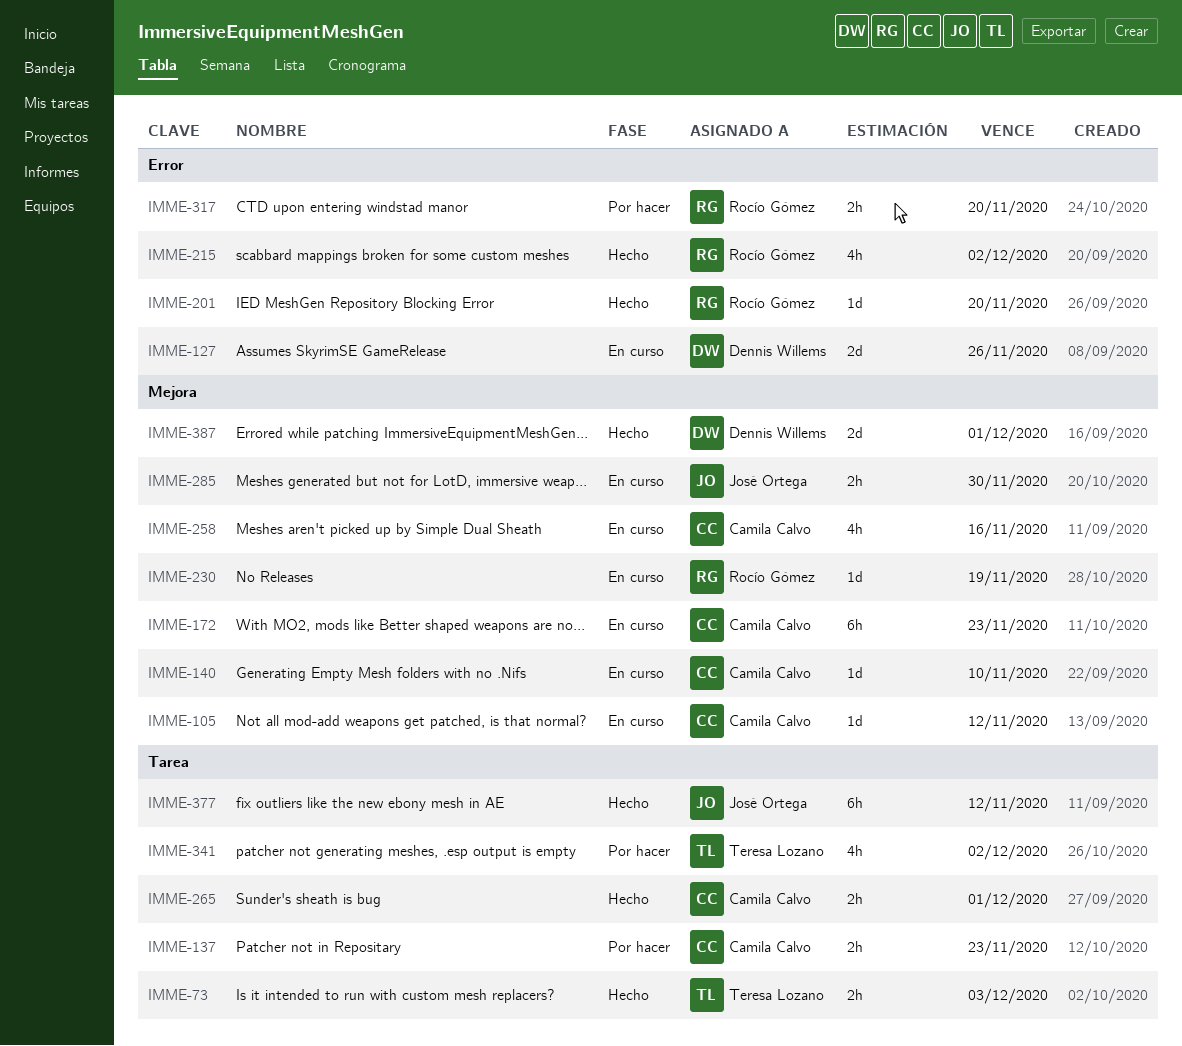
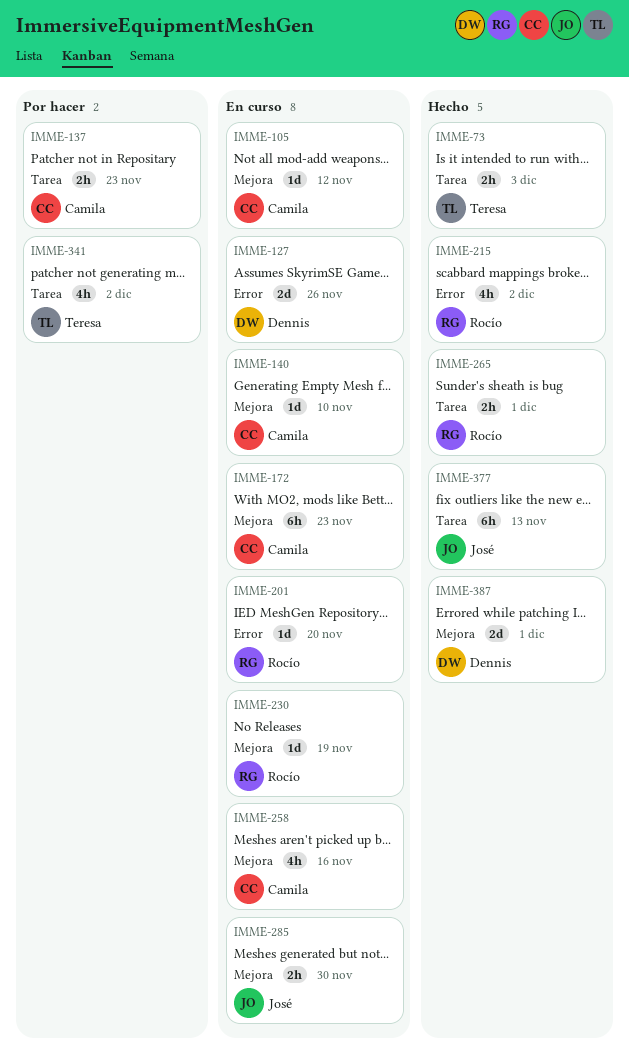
IMME-201, status: Hecho -> En curso
IMME-265, owner: Camila Calvo -> Rocío Gómez
IMME-317: present -> none
IMME-377, due: Nov 12 -> Nov 13

